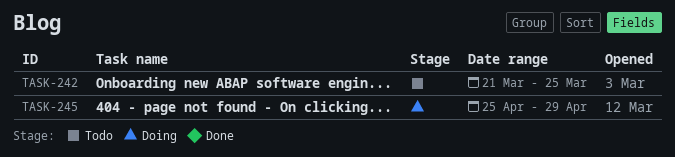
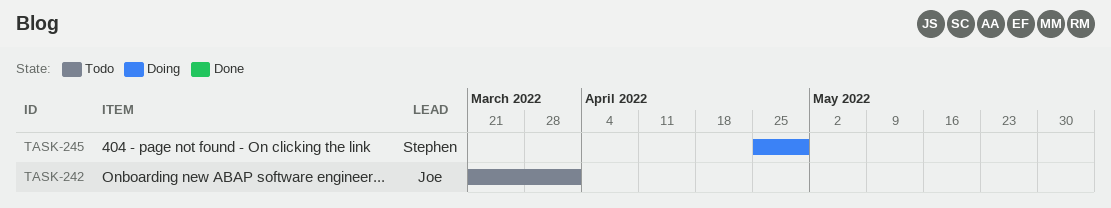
TASK-242, due: Mar 25 -> Apr 1

